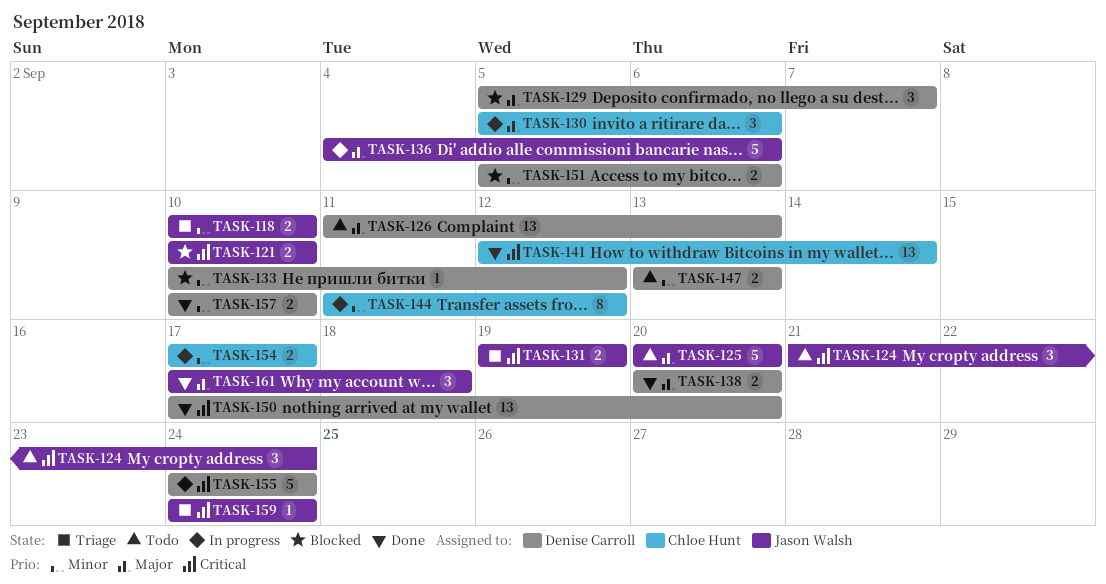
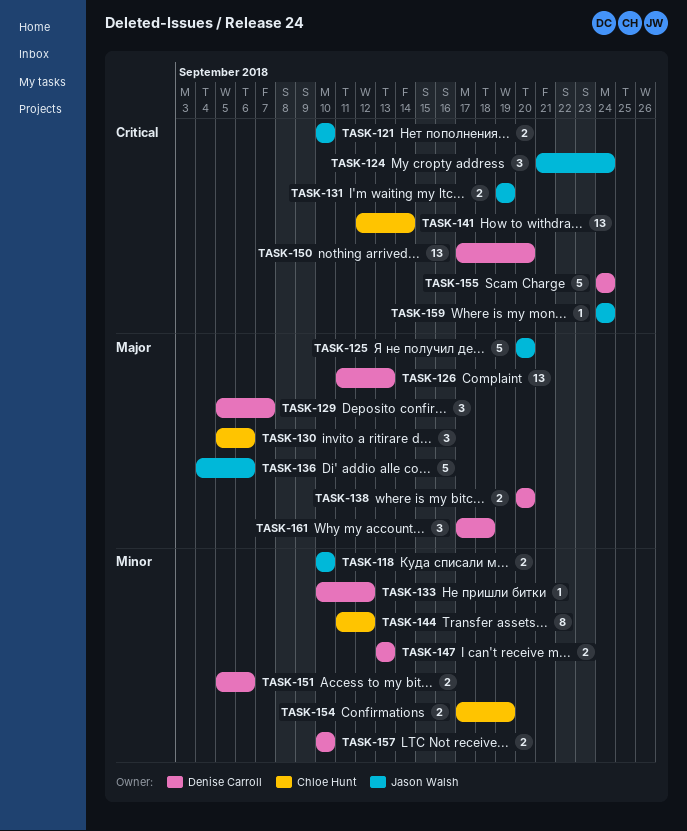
TASK-154, due: Sep 17 -> Sep 19
TASK-161, owner: Jason Walsh -> Denise Carroll

